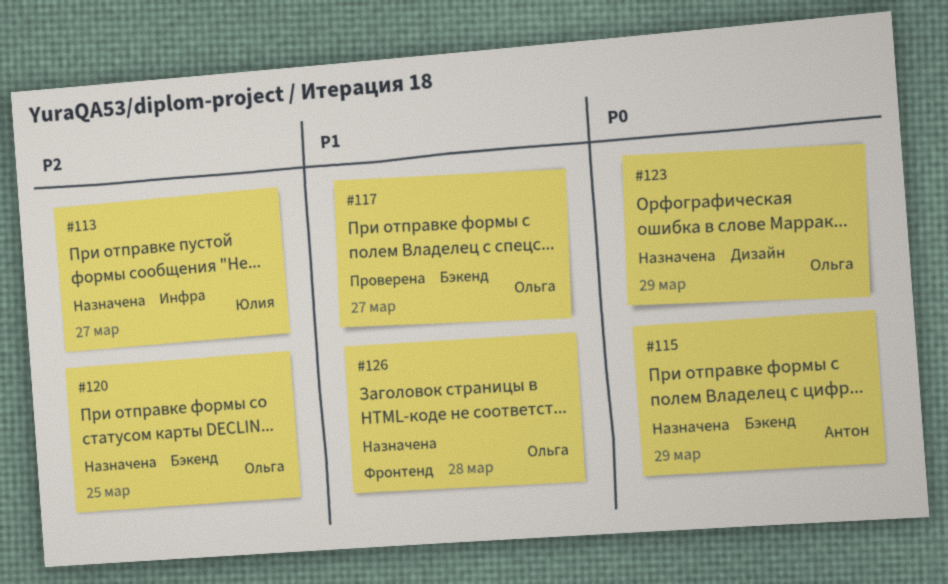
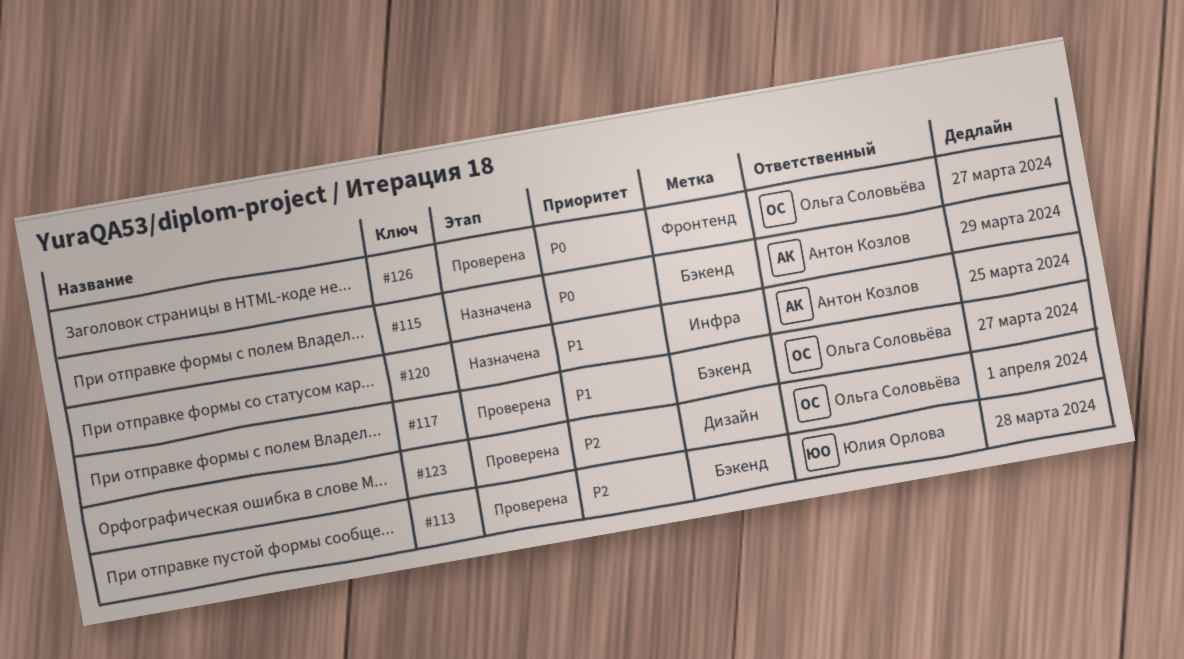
#113, status: Назначена -> Проверена
#113, label: Инфра -> Бэкенд
#113, due: Mar 27 -> Mar 28
#120, owner: Ольга Соловьёва -> Антон Козлов
#120, priority: P2 -> P1
#120, label: Бэкенд -> Инфра
#123, status: Назначена -> Проверена
#123, priority: P0 -> P2
#123, due: Mar 29 -> Apr 1
#126, status: Назначена -> Проверена
#126, priority: P1 -> P0
#126, due: Mar 28 -> Mar 27

